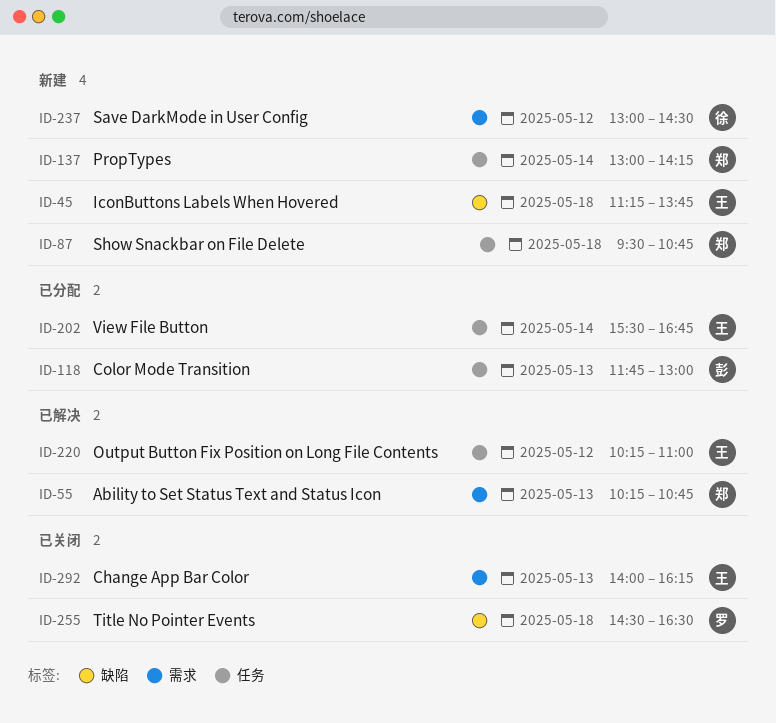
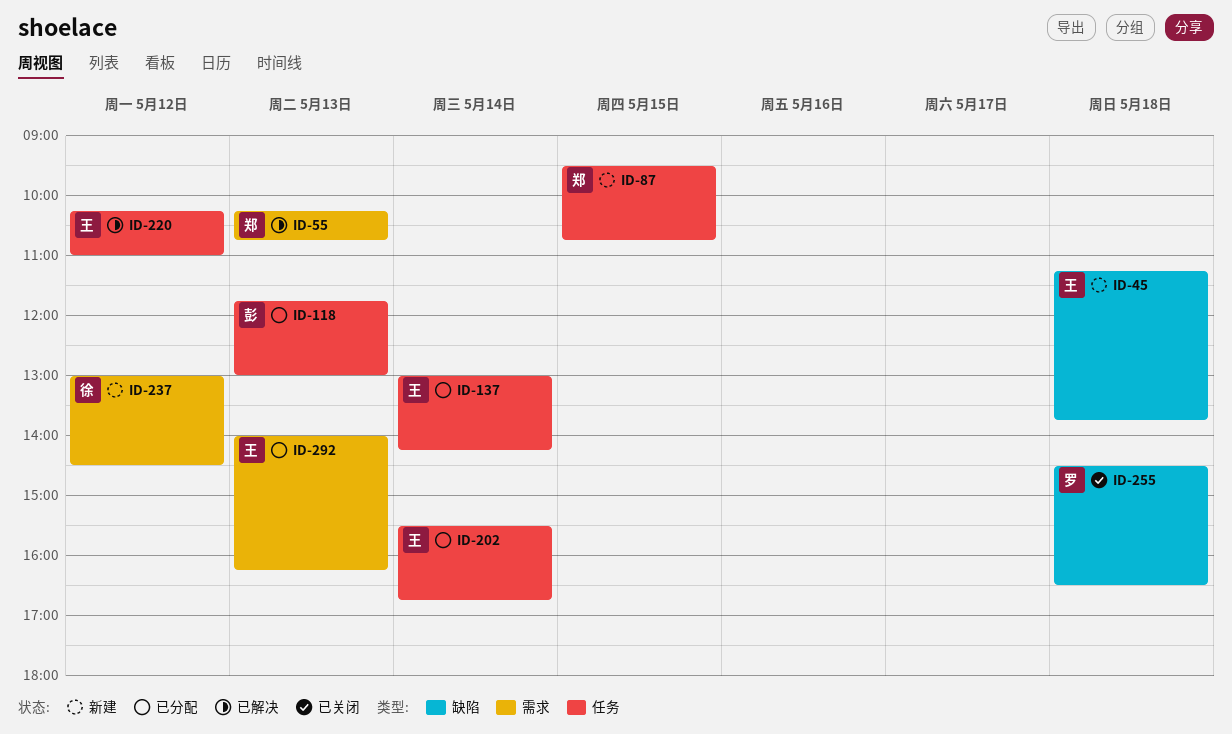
ID-87, day: May 18 -> May 15
ID-137, status: 新建 -> 已分配
ID-137, owner: 郑 -> 王
ID-292, status: 已关闭 -> 已分配

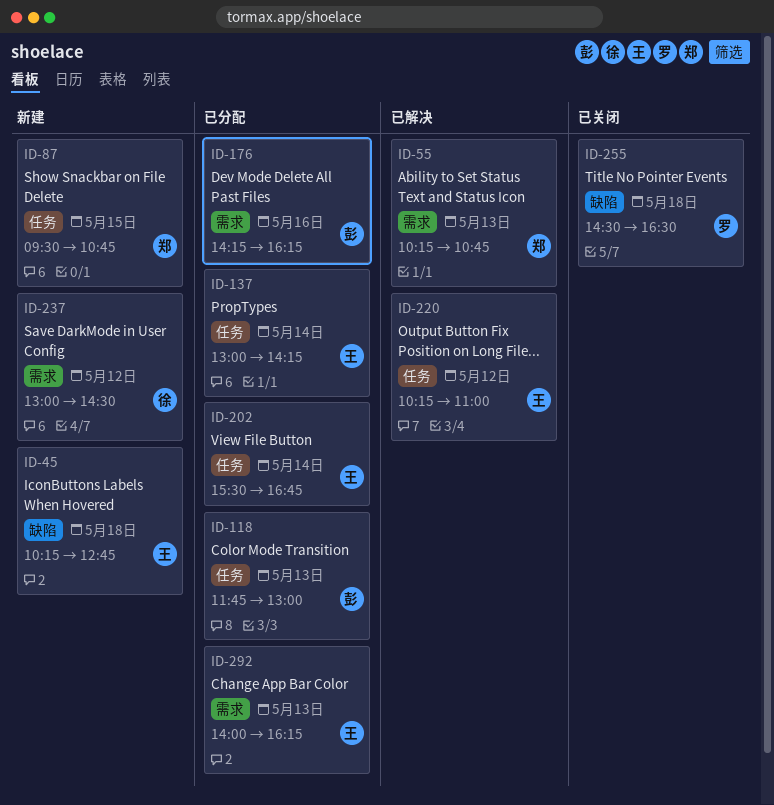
ID-45, begins: 11:15 -> 10:15
ID-45, ends: 13:45 -> 12:45
ID-176: none -> present

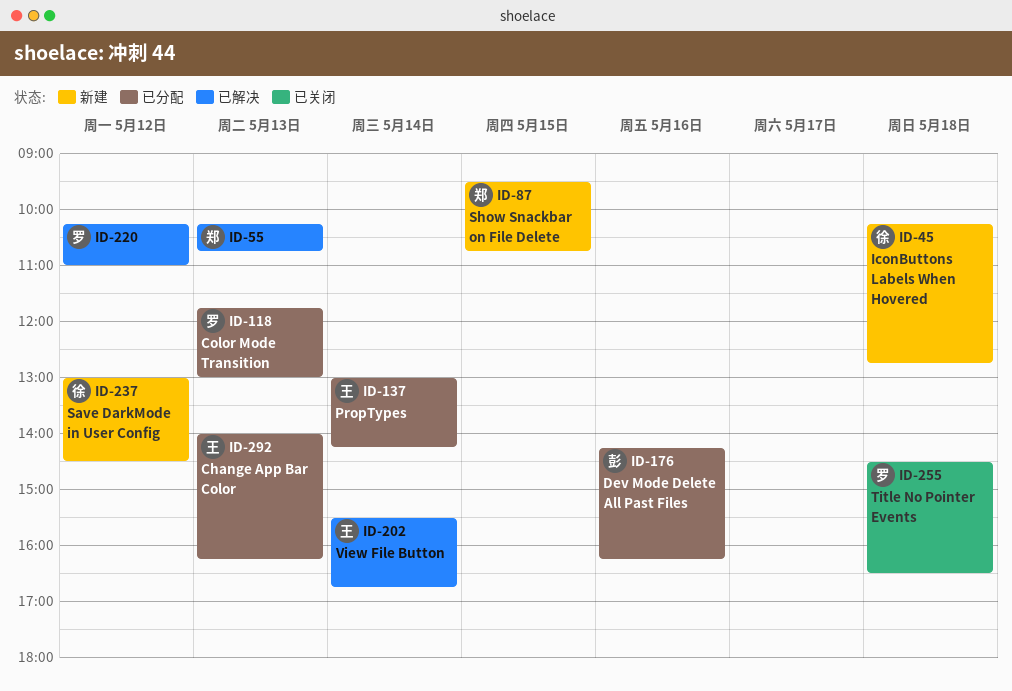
ID-45, owner: 王 -> 徐
ID-118, owner: 彭 -> 罗
ID-202, status: 已分配 -> 已解决
ID-220, owner: 王 -> 罗

